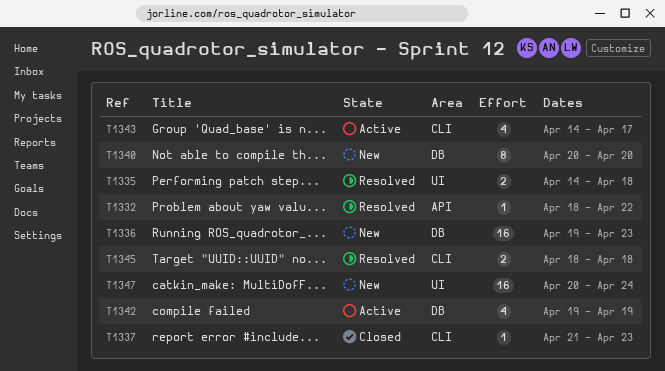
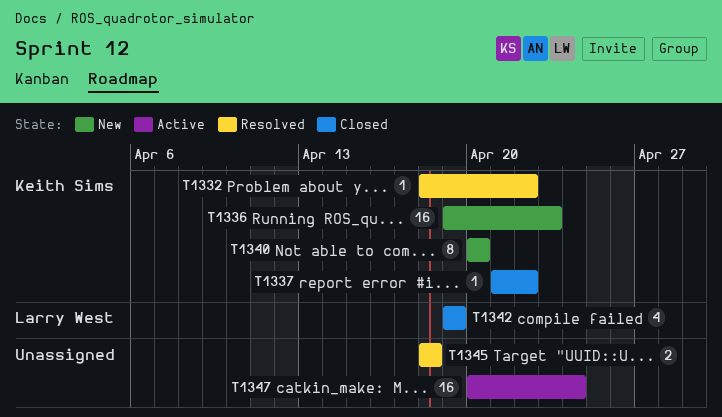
T1335: present -> none
T1337, due: Apr 23 -> Apr 22
T1342, status: Active -> Closed
T1343: present -> none
T1347, status: New -> Active

